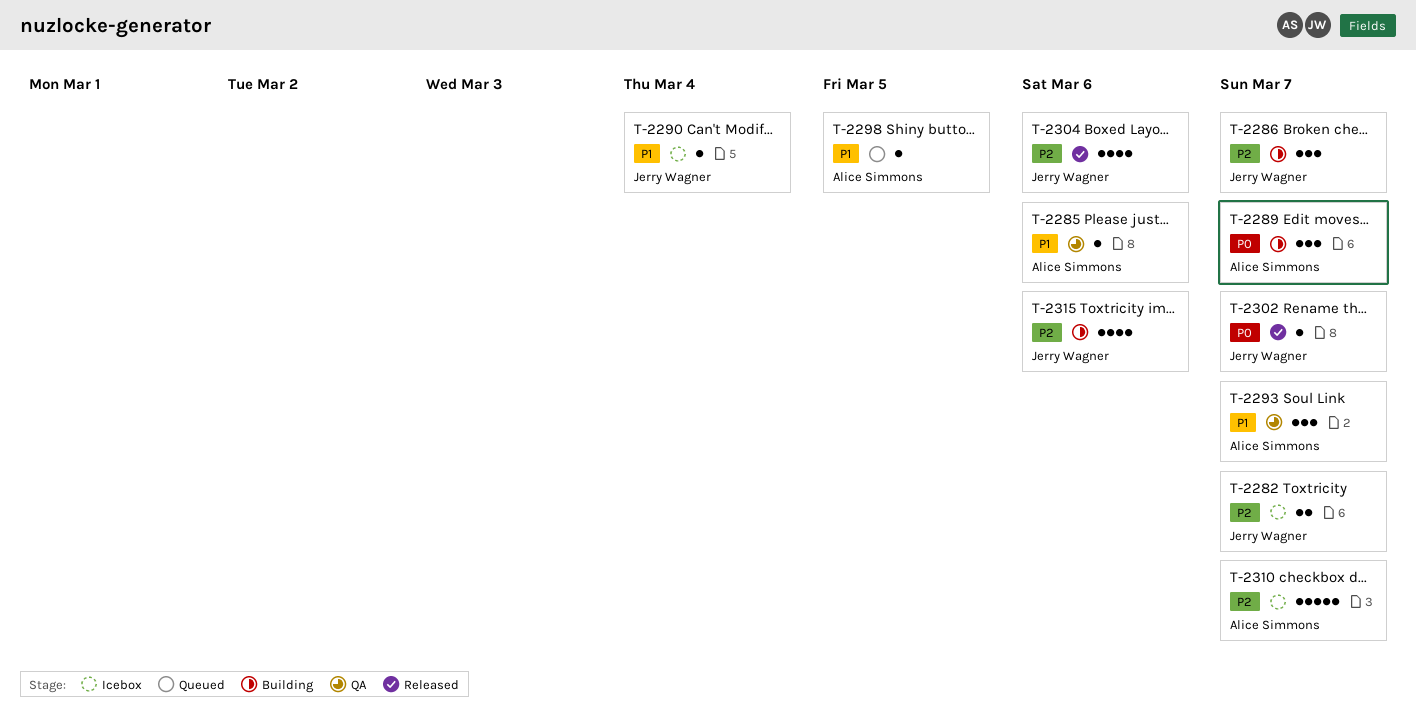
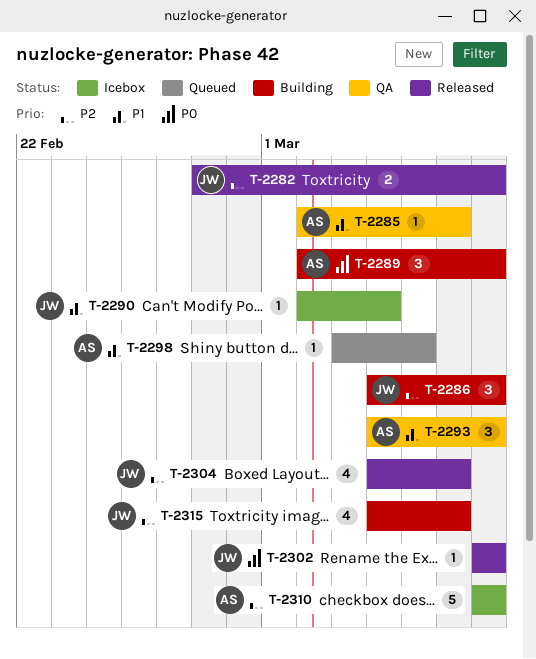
T-2282, status: Icebox -> Released

